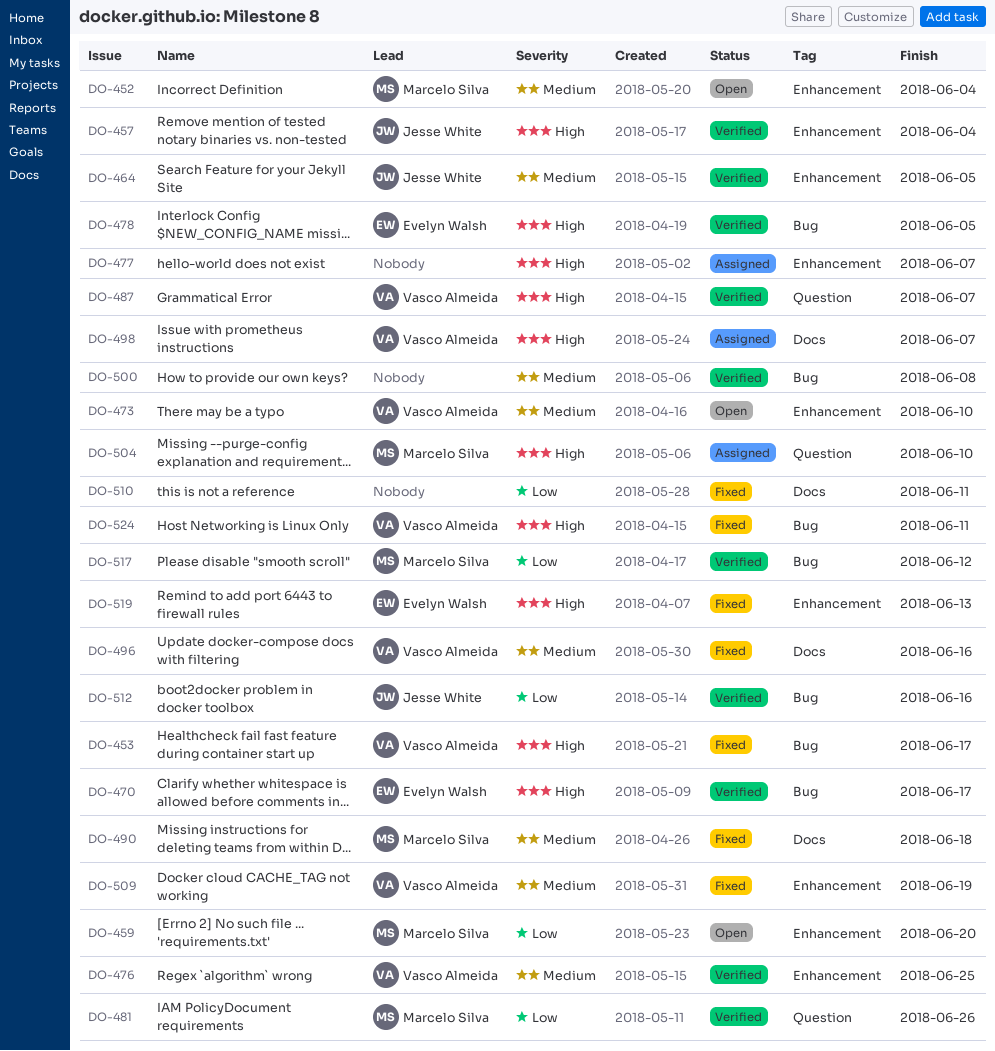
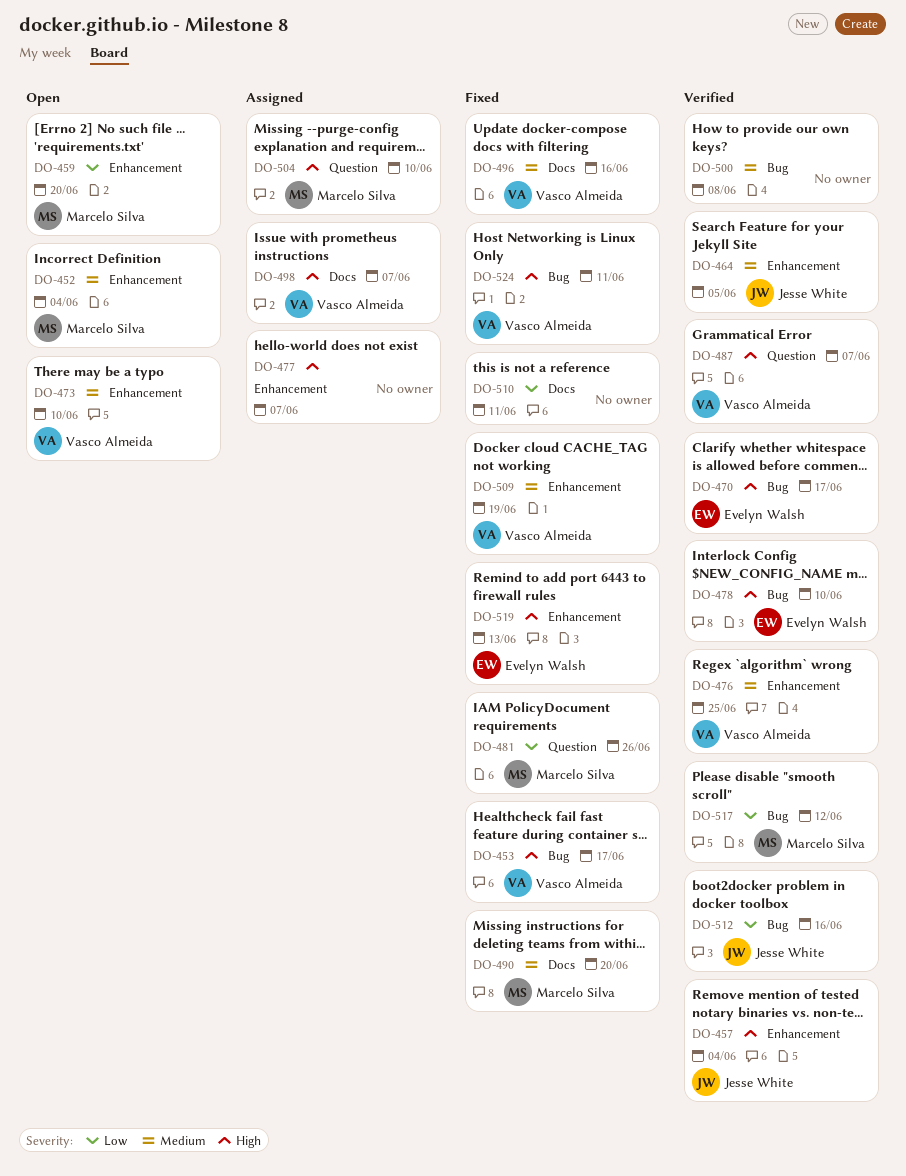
DO-478, due: Jun 5 -> Jun 10
DO-481, status: Verified -> Fixed
DO-490, due: Jun 18 -> Jun 20

